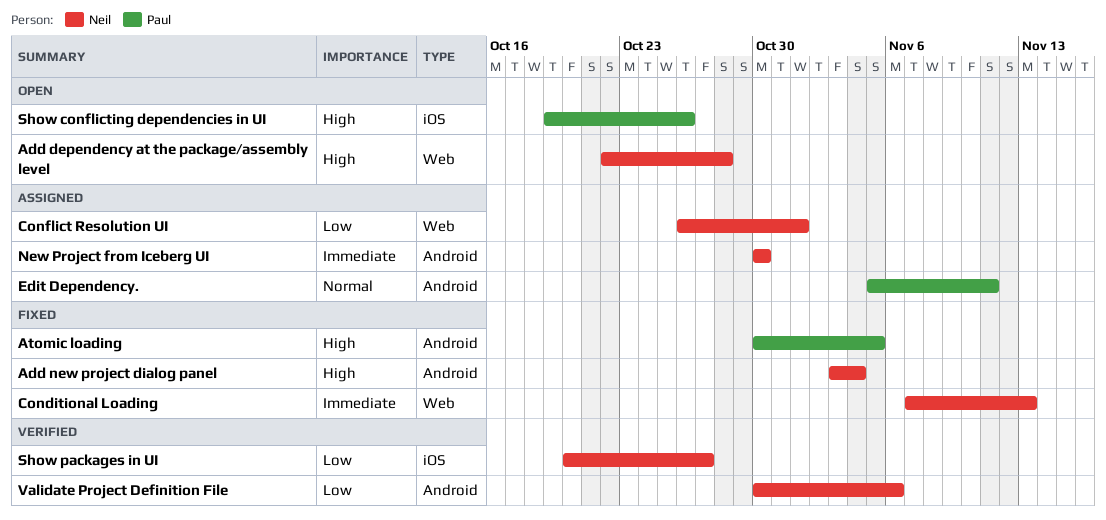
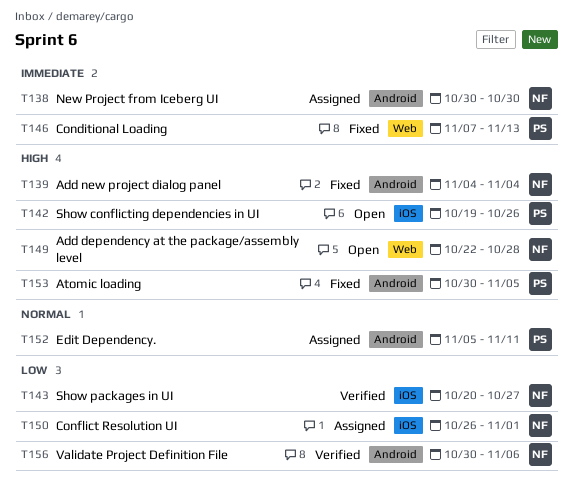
Add new project dialog panel, start: Nov 3 -> Nov 4
Conditional Loading, owner: Neil -> Paul
Conflict Resolution UI, label: Web -> iOS

